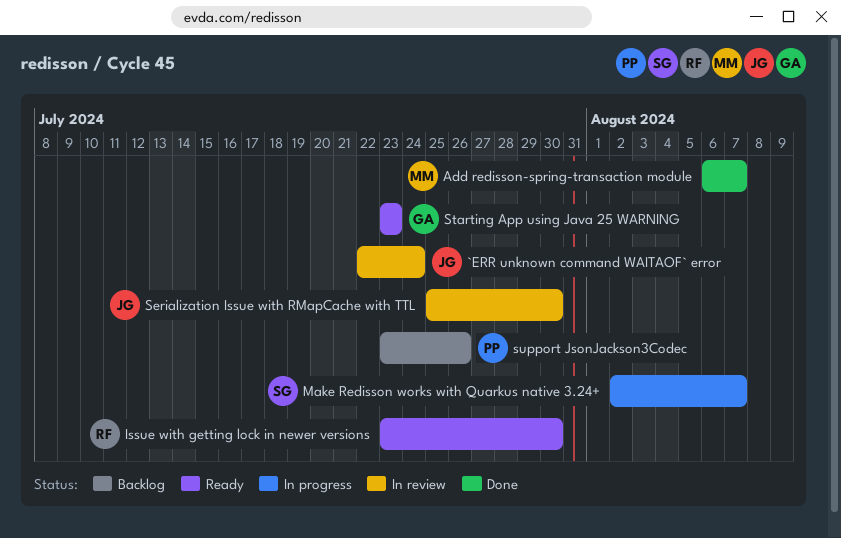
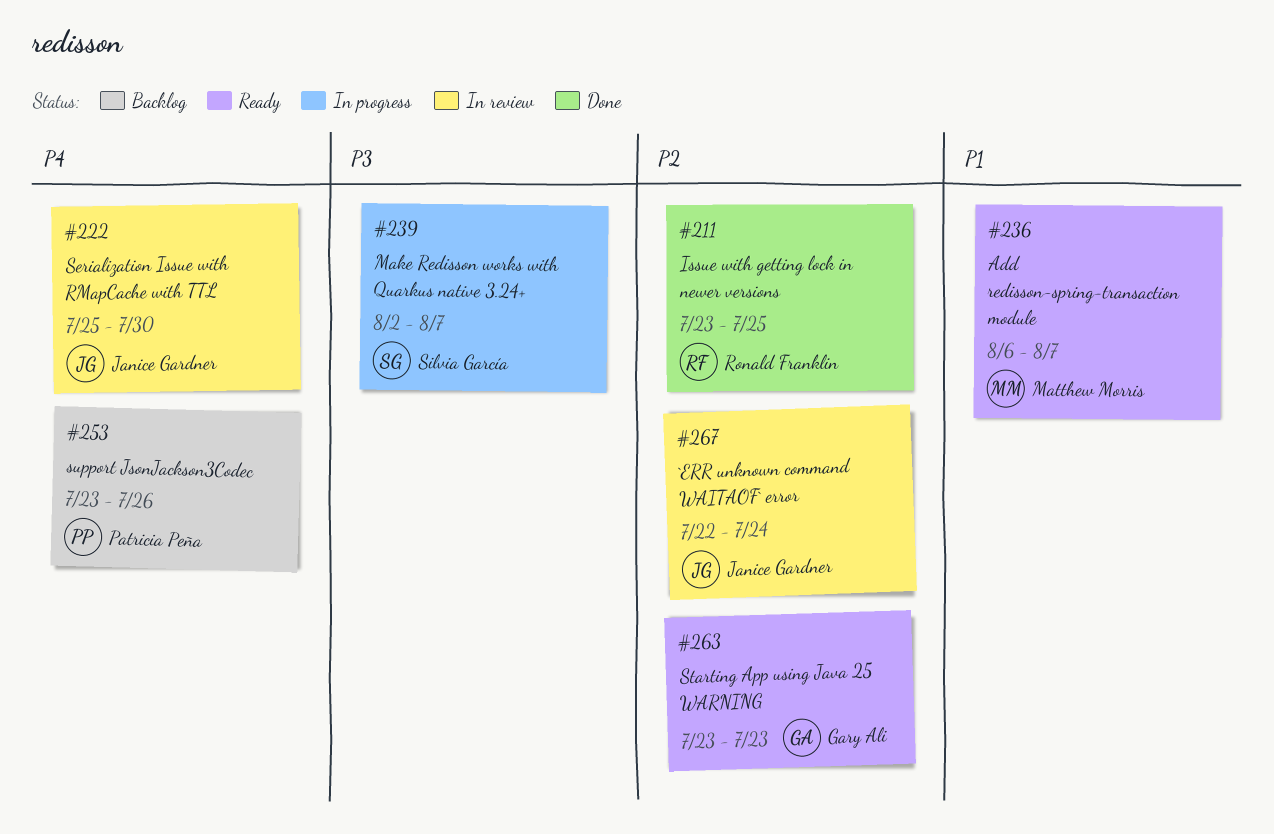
Add redisson-spring-transaction module, status: Done -> Ready
Issue with getting lock in newer versions, status: Ready -> Done
Issue with getting lock in newer versions, due: Jul 30 -> Jul 25

